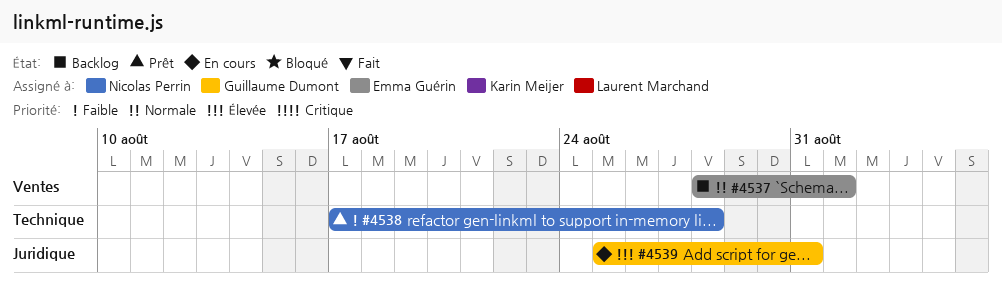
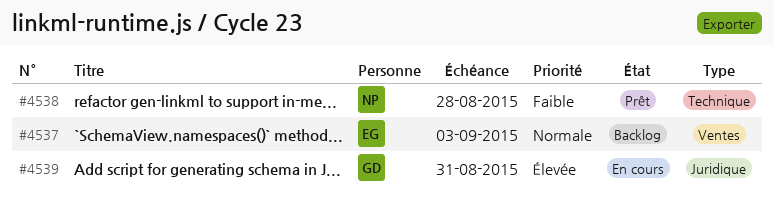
#4537, due: Sep 1 -> Sep 3

